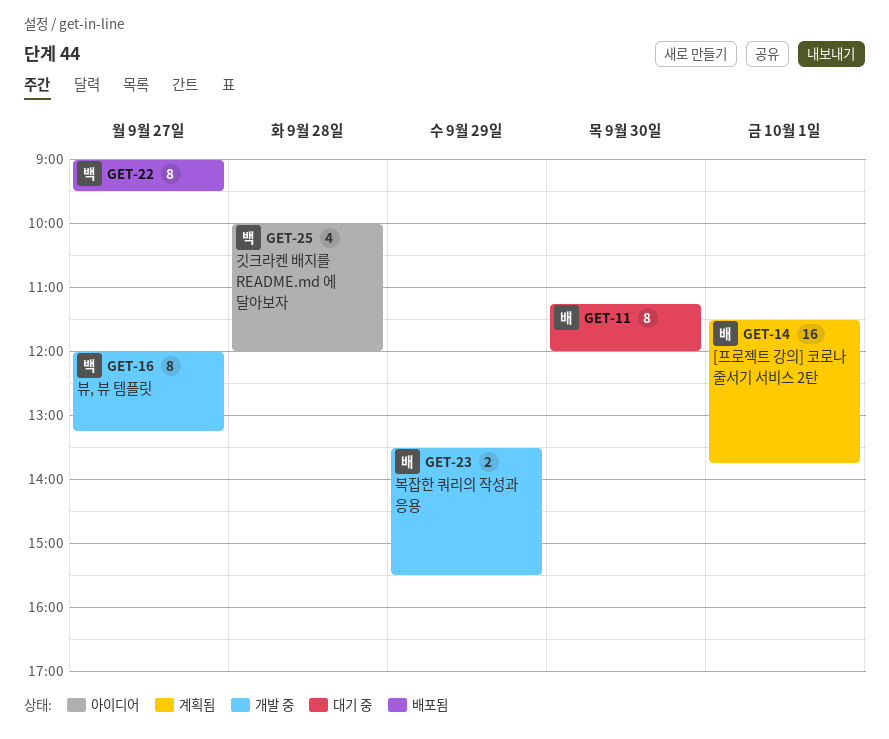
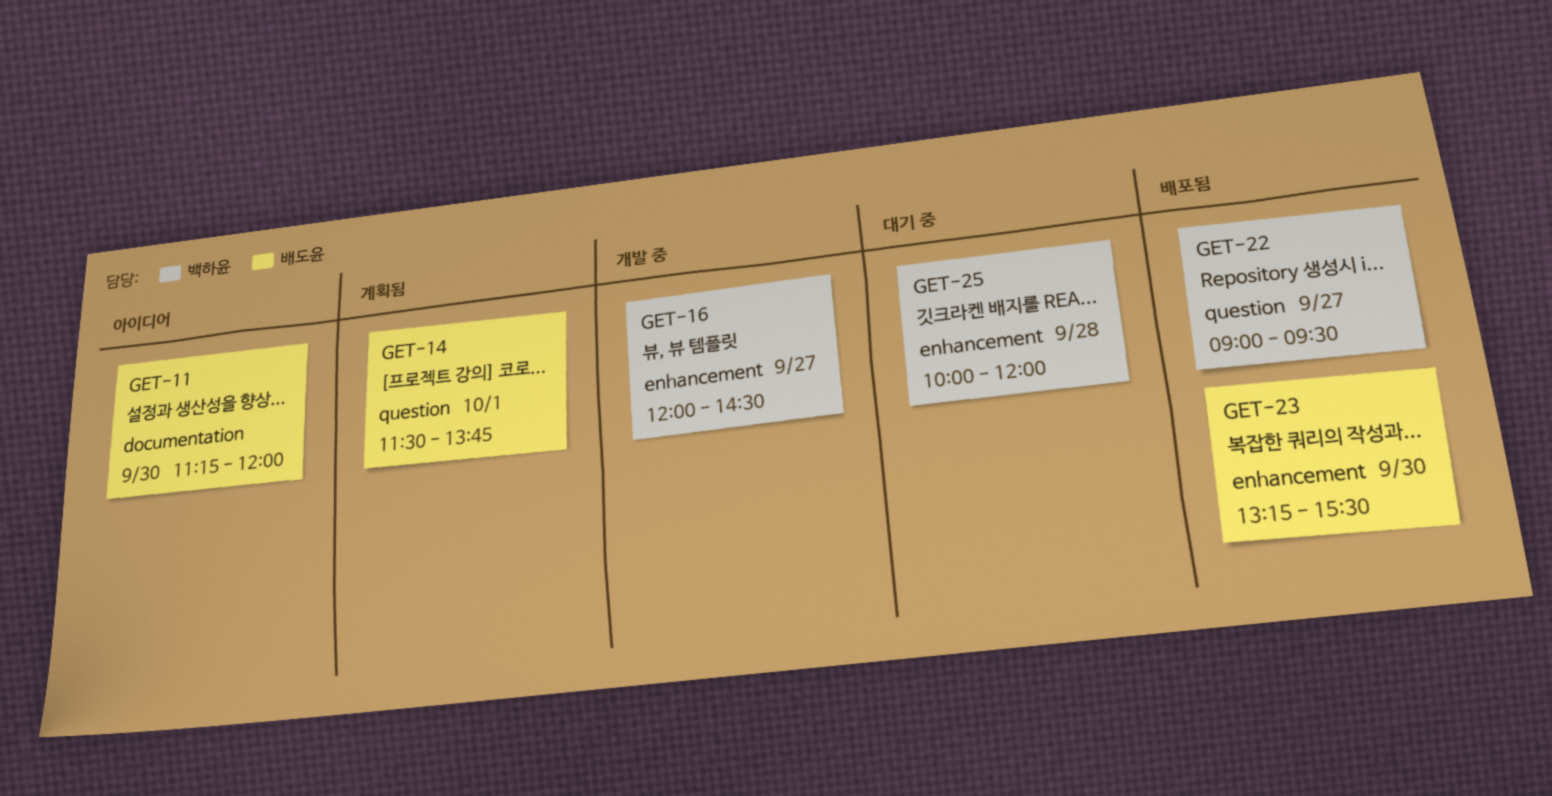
GET-11, status: 대기 중 -> 아이디어
GET-16, ends: 13:15 -> 14:30
GET-23, status: 개발 중 -> 배포됨
GET-23, day: Sep 29 -> Sep 30
GET-23, begins: 13:30 -> 13:15
GET-25, status: 아이디어 -> 대기 중

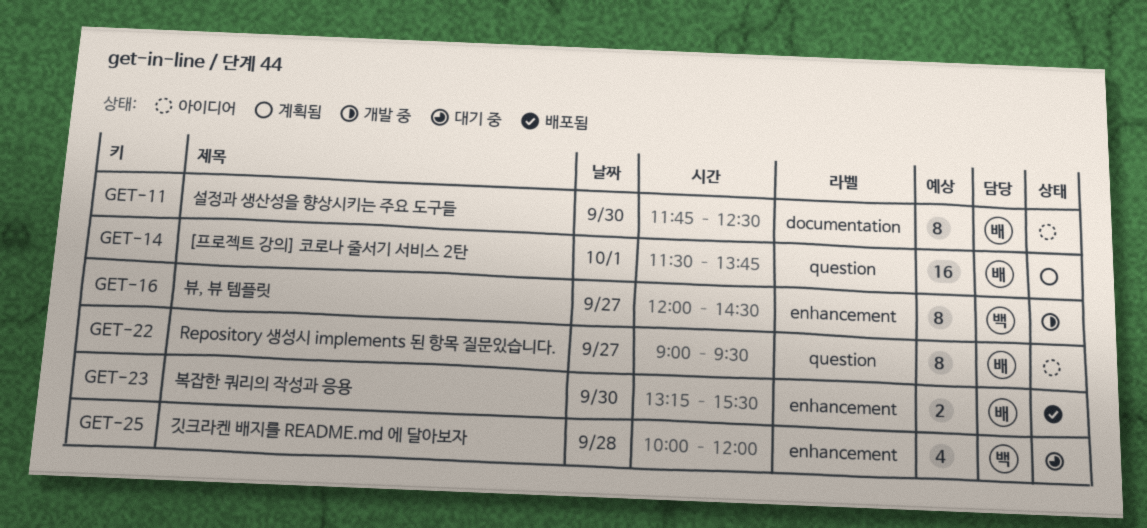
GET-11, begins: 11:15 -> 11:45
GET-11, ends: 12:00 -> 12:30
GET-22, status: 배포됨 -> 아이디어
GET-22, owner: 백하윤 -> 배도윤

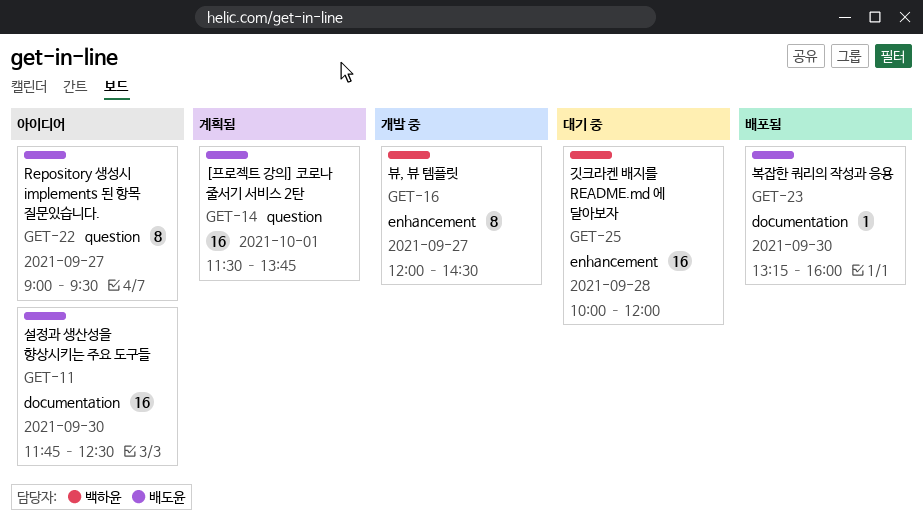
GET-11, estimate: 8 -> 16
GET-23, label: enhancement -> documentation
GET-23, estimate: 2 -> 1
GET-23, ends: 15:30 -> 16:00
GET-25, estimate: 4 -> 16

